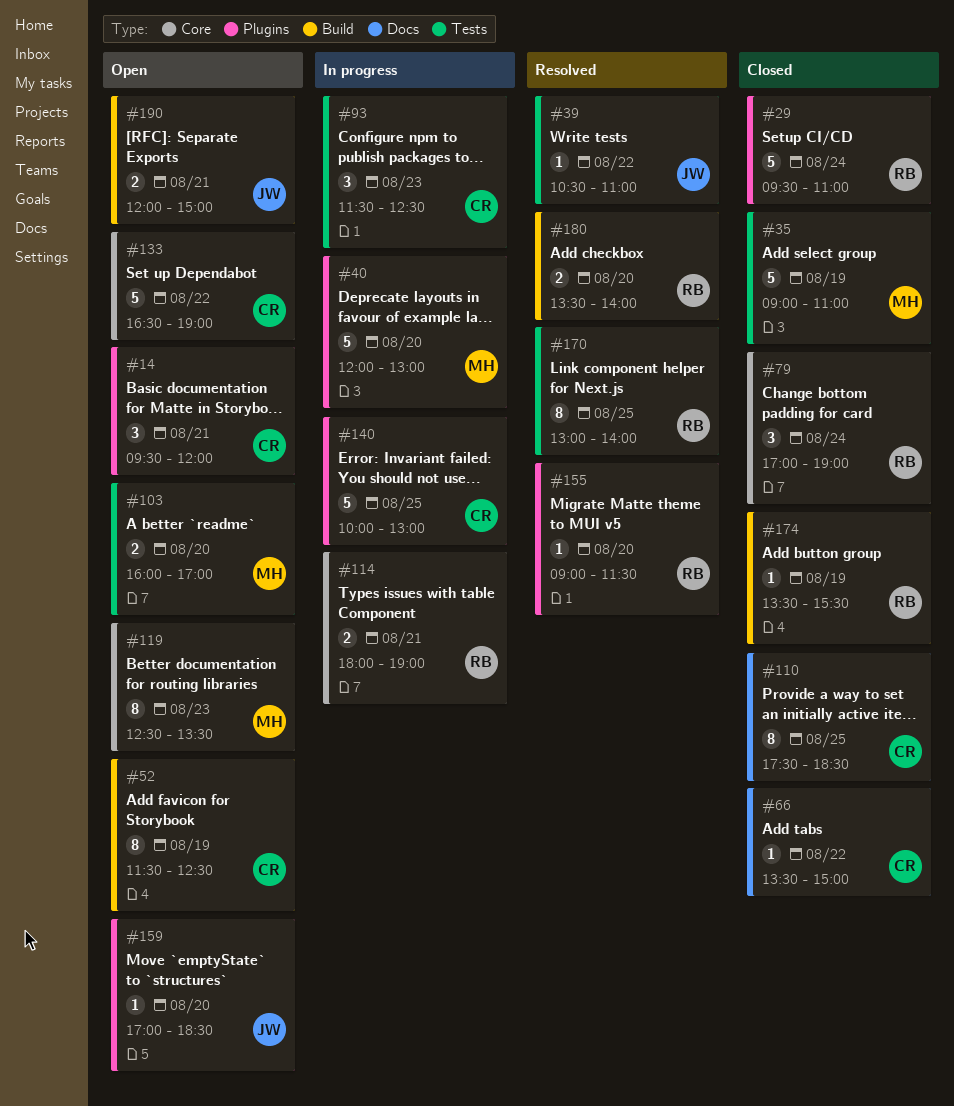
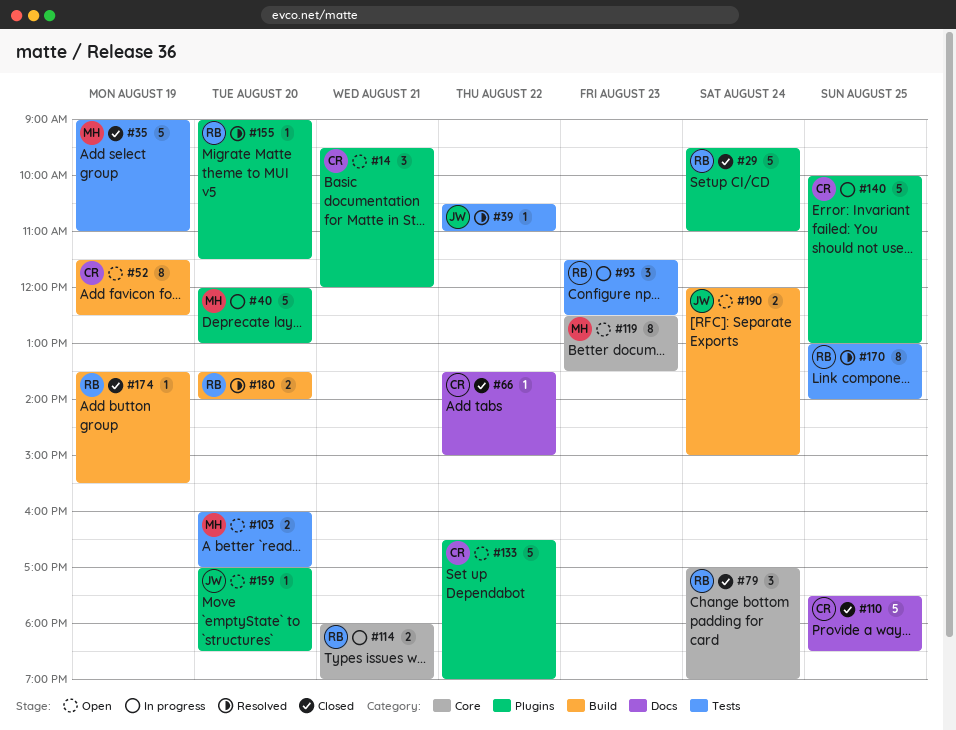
#93, owner: CR -> RB
#110, estimate: 8 -> 5
#133, label: Core -> Plugins
#190, day: Aug 21 -> Aug 24

